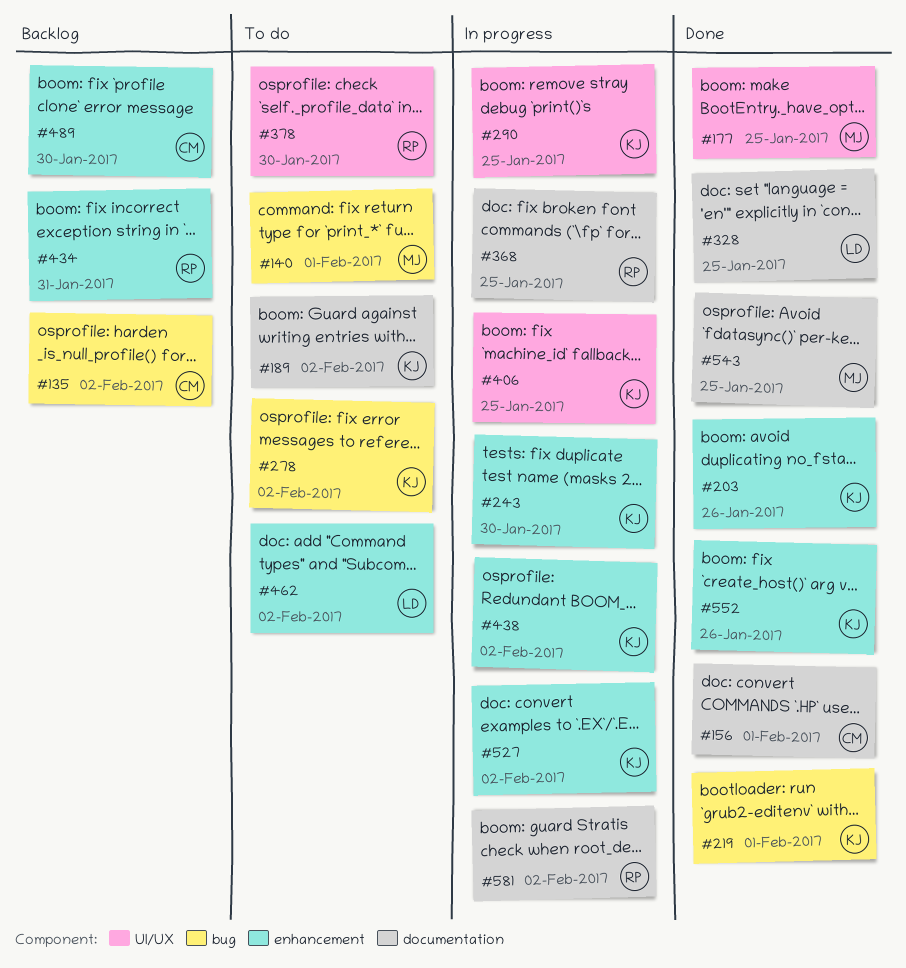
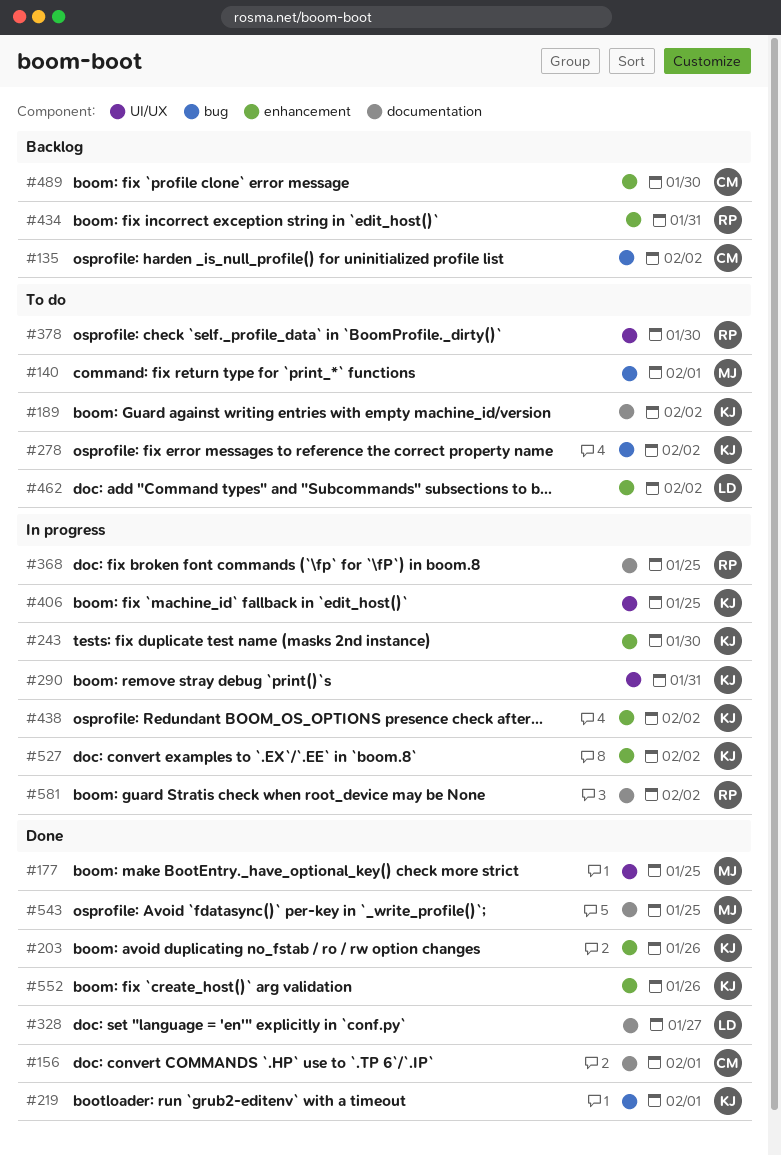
#290, due: Jan 25 -> Jan 31
#328, due: Jan 25 -> Jan 27

